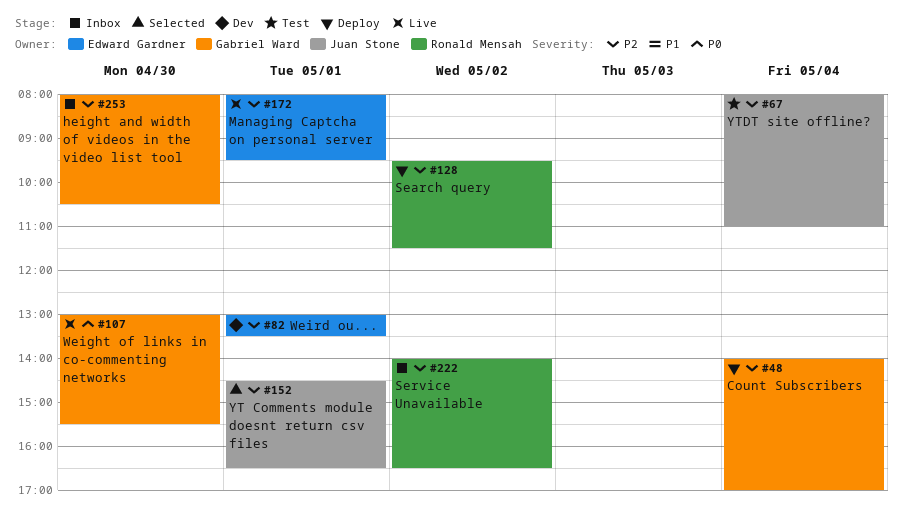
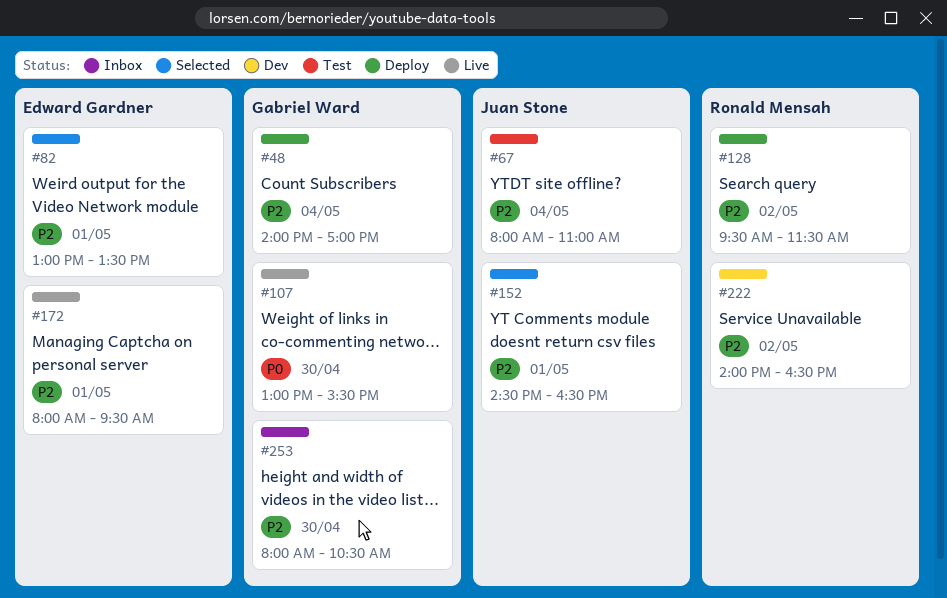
#82, status: Dev -> Selected
#222, status: Inbox -> Dev

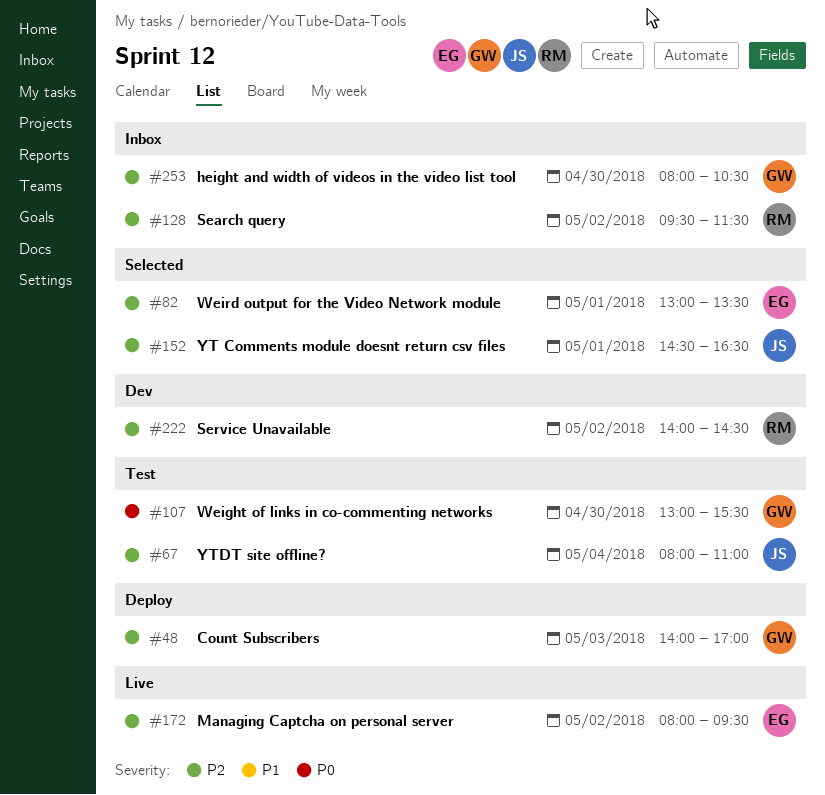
#48, day: May 4 -> May 3
#107, status: Live -> Test
#128, status: Deploy -> Inbox
#172, day: May 1 -> May 2
#222, ends: 16:30 -> 14:30

